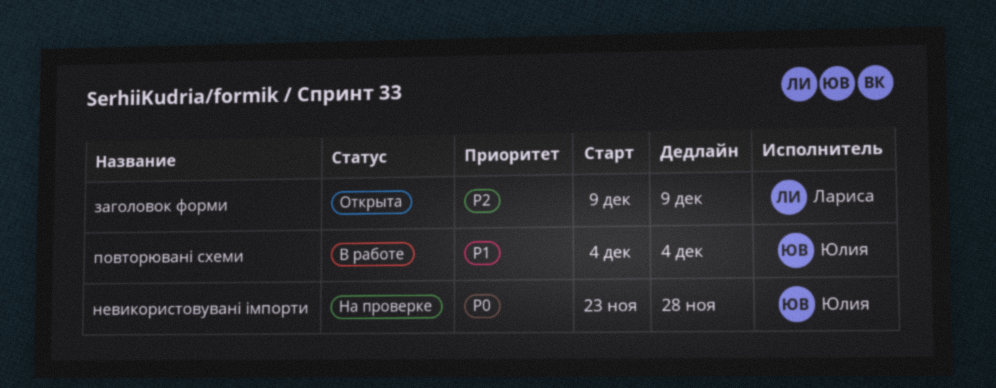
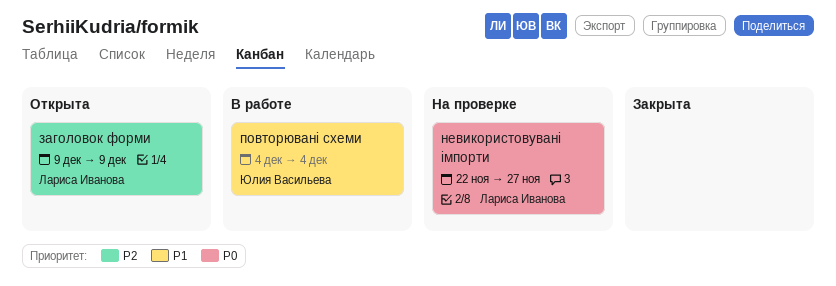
невикористовувані імпорти, owner: Юлия Васильева -> Лариса Иванова
невикористовувані імпорти, start: Nov 23 -> Nov 22
невикористовувані імпорти, due: Nov 28 -> Nov 27

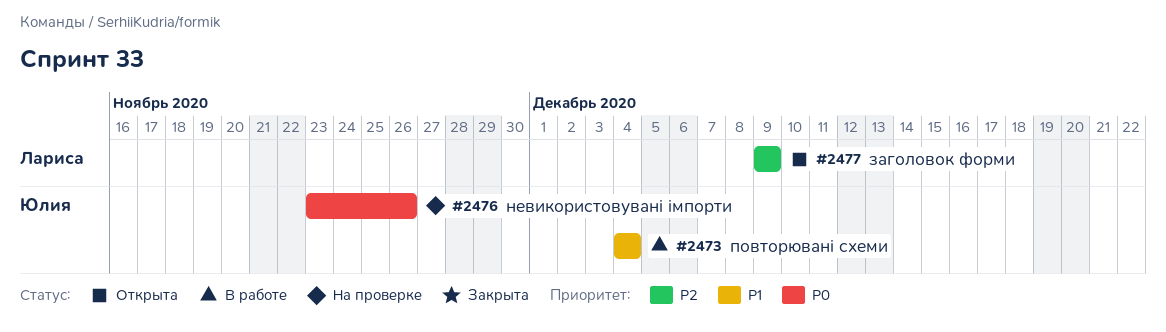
невикористовувані імпорти, owner: Лариса Иванова -> Юлия Васильева
невикористовувані імпорти, start: Nov 22 -> Nov 23
невикористовувані імпорти, due: Nov 27 -> Nov 26

